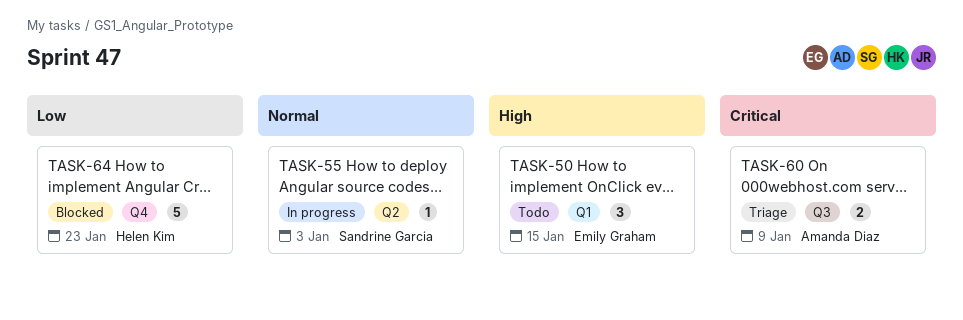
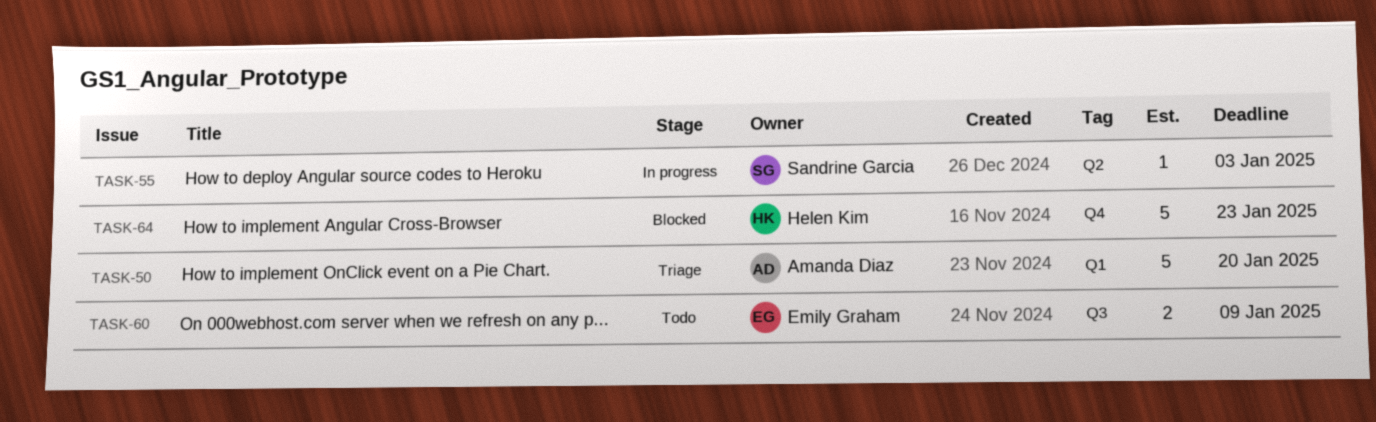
TASK-50, status: Todo -> Triage
TASK-50, owner: Emily Graham -> Amanda Diaz
TASK-50, estimate: 3 -> 5
TASK-50, due: Jan 15 -> Jan 20
TASK-60, status: Triage -> Todo
TASK-60, owner: Amanda Diaz -> Emily Graham

